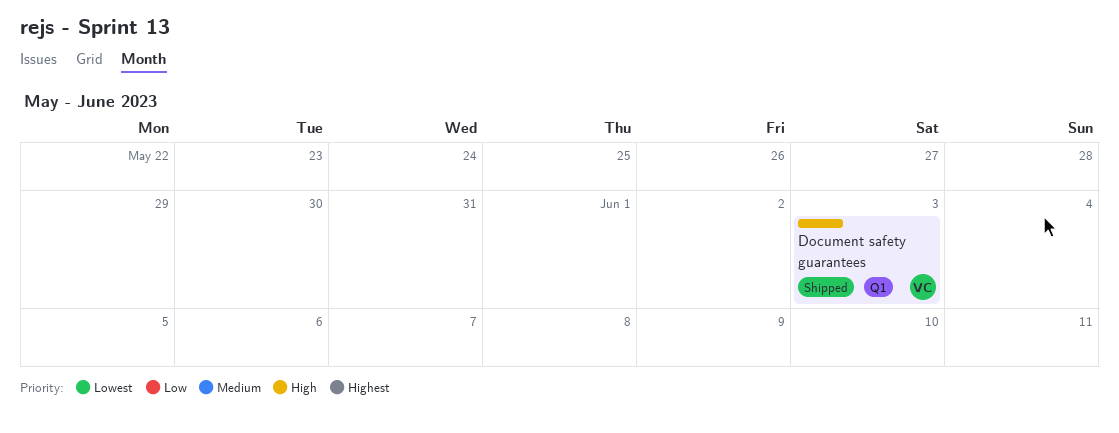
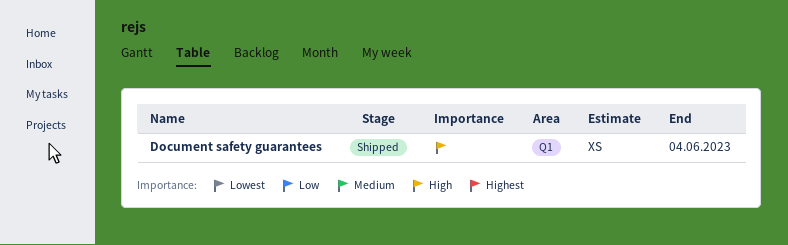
Document safety guarantees, due: Jun 3 -> Jun 4

